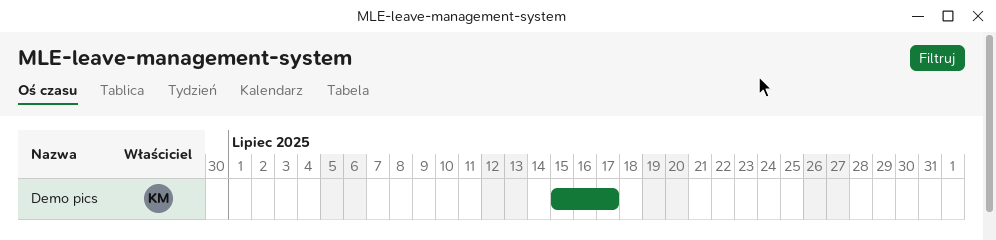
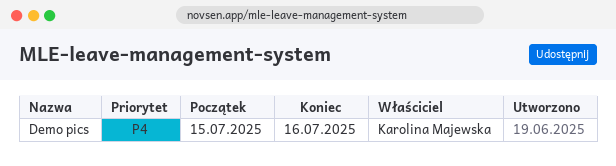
Demo pics, due: Jul 17 -> Jul 16

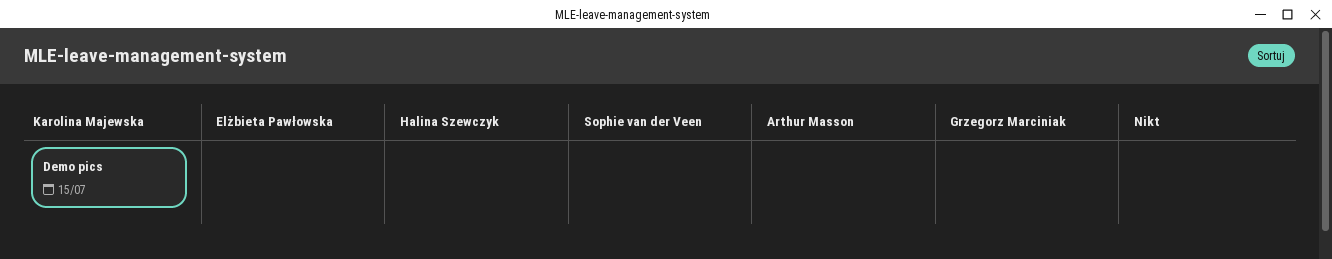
Demo pics, due: Jul 16 -> Jul 15

